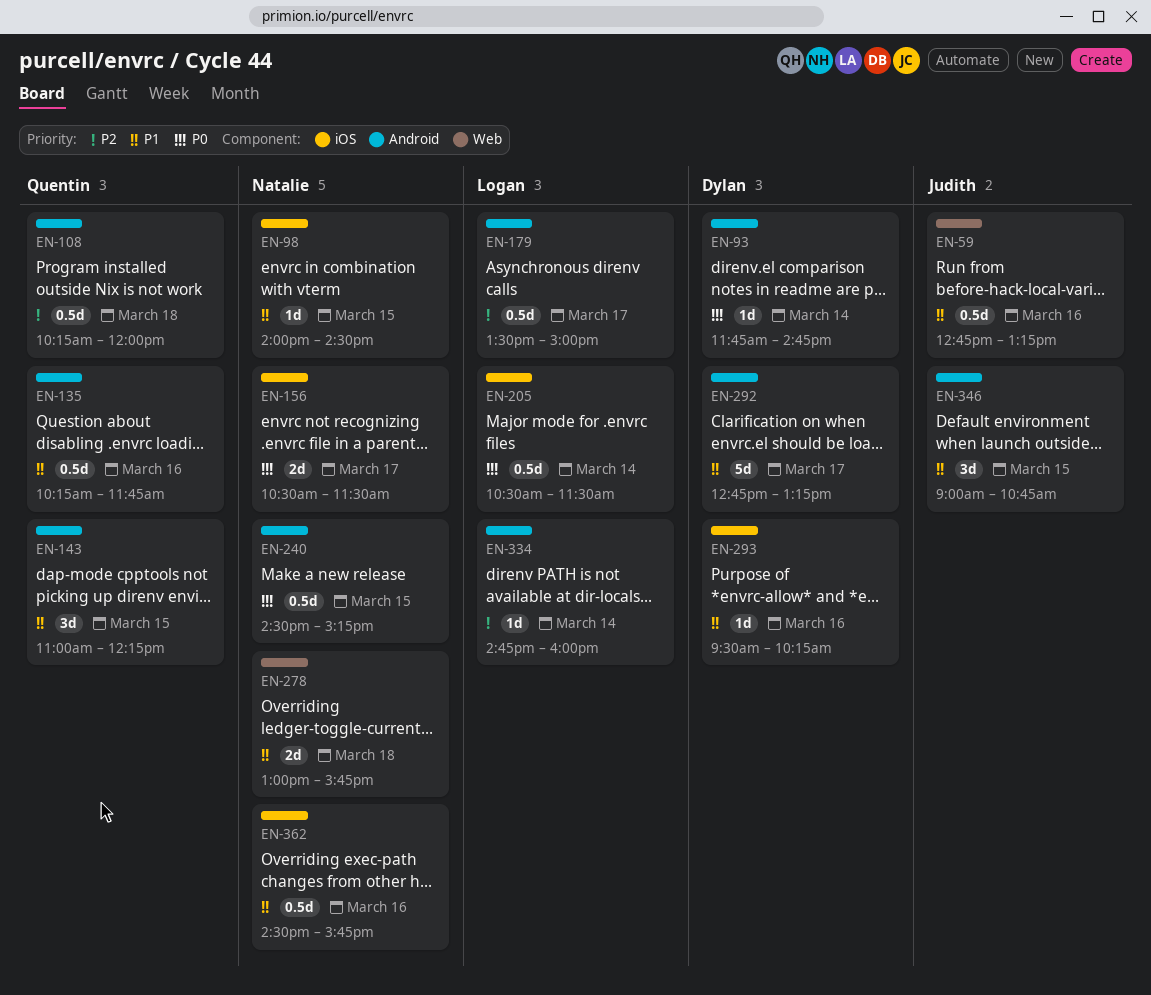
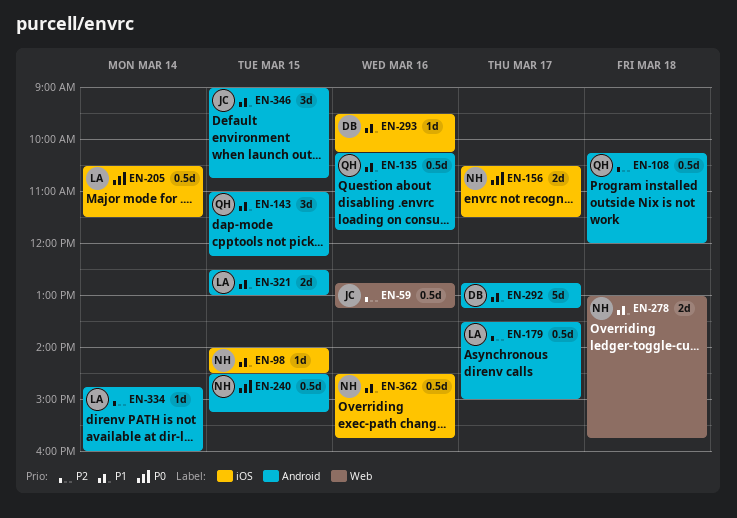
EN-59, priority: P1 -> P2
EN-93: present -> none
EN-321: none -> present

